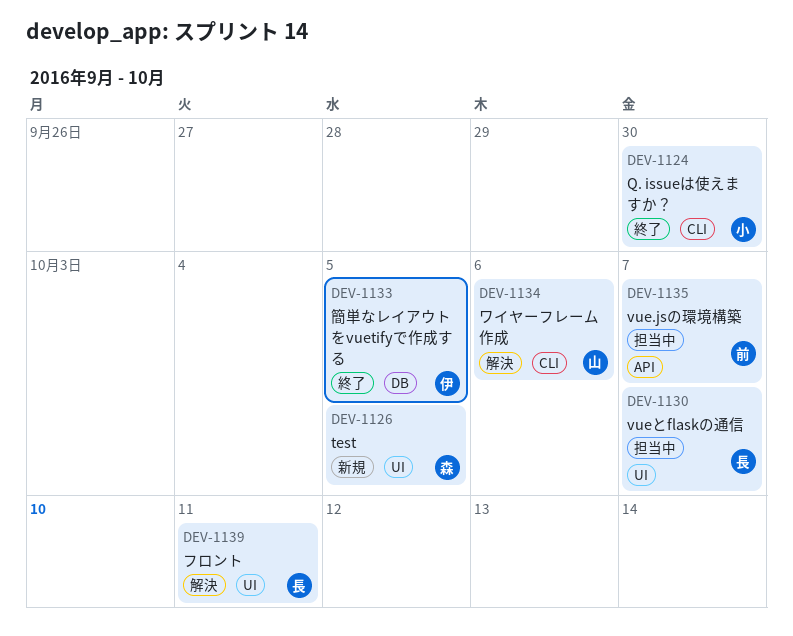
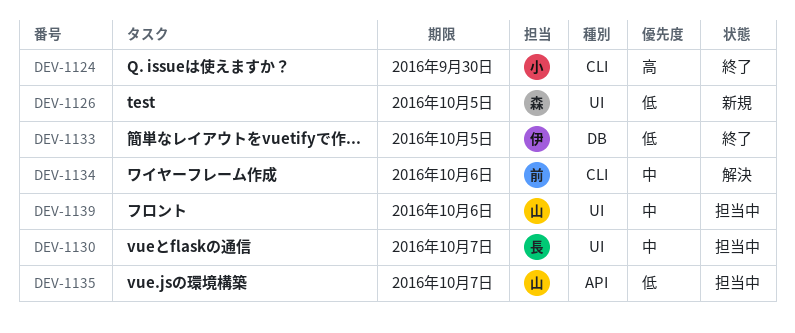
DEV-1134, owner: 山 -> 前
DEV-1135, owner: 前 -> 山
DEV-1139, status: 解決 -> 担当中
DEV-1139, owner: 長 -> 山
DEV-1139, due: Oct 11 -> Oct 6

